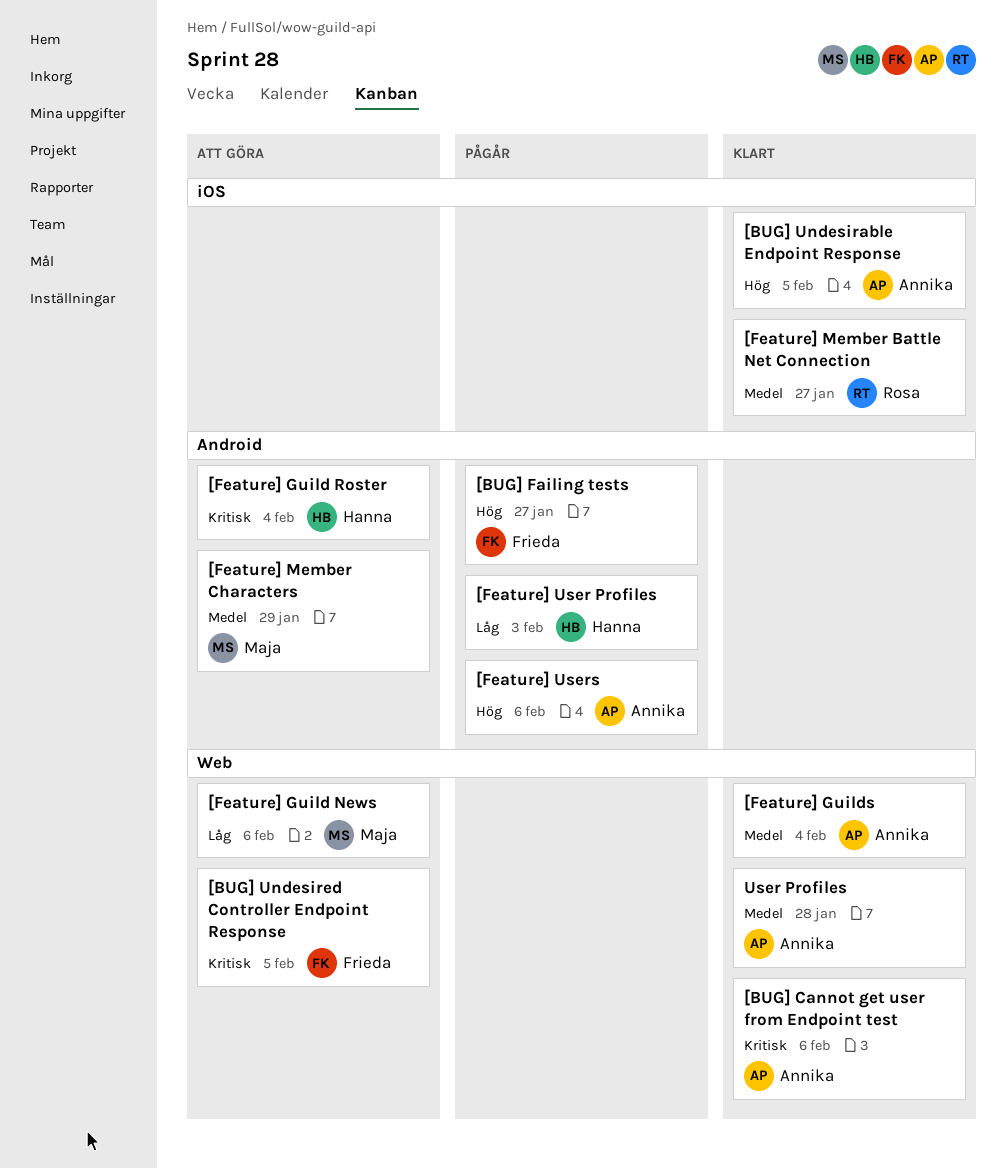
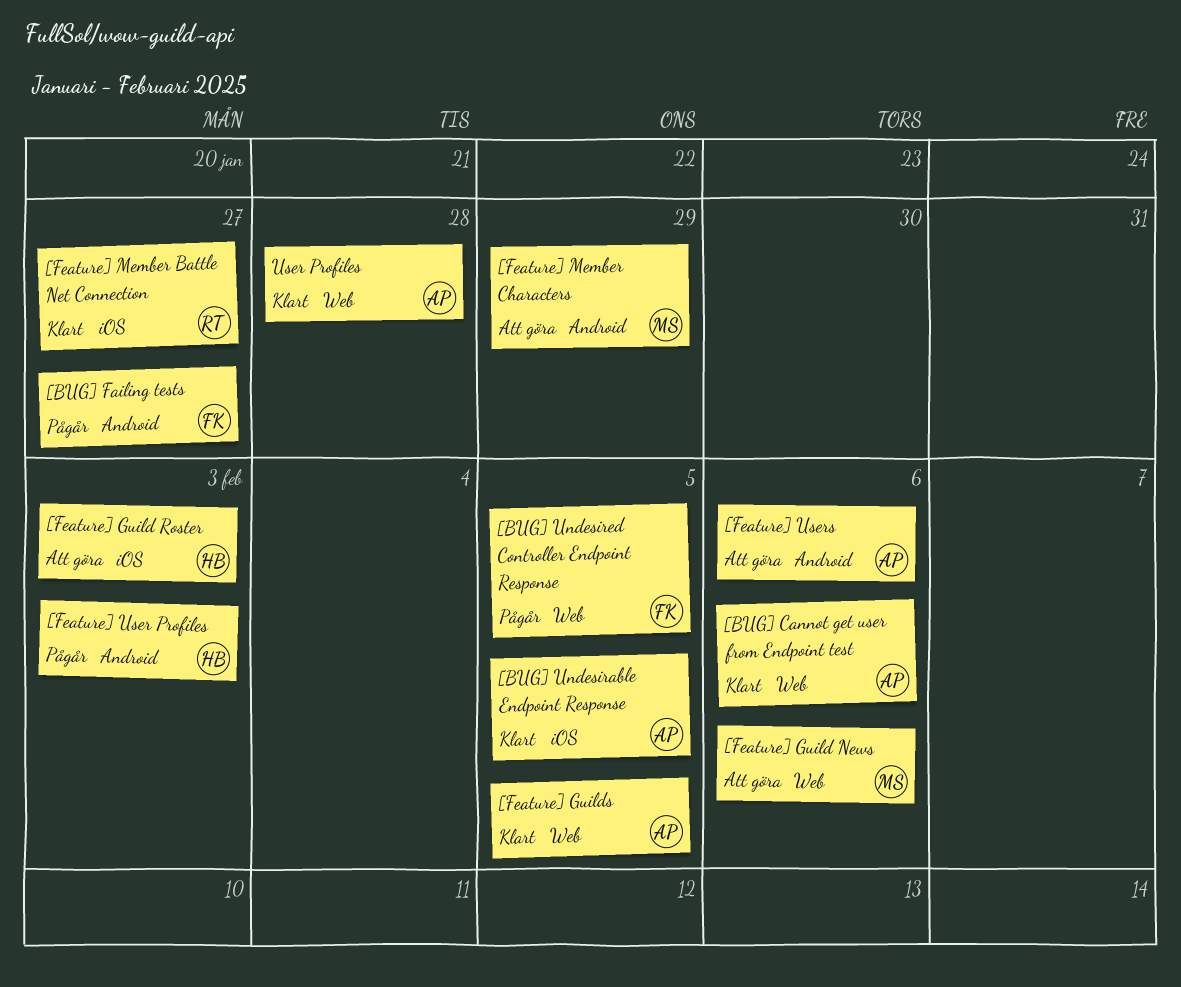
[BUG] Undesired Controller Endpoint Response, status: Att göra -> Pågår
[Feature] Guild Roster, label: Android -> iOS
[Feature] Guild Roster, due: Feb 4 -> Feb 3
[Feature] Guilds, due: Feb 4 -> Feb 5
[Feature] Users, status: Pågår -> Att göra

